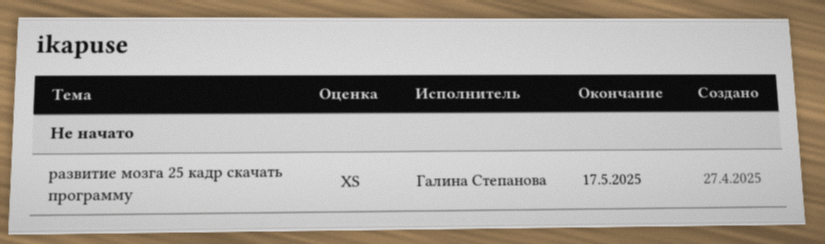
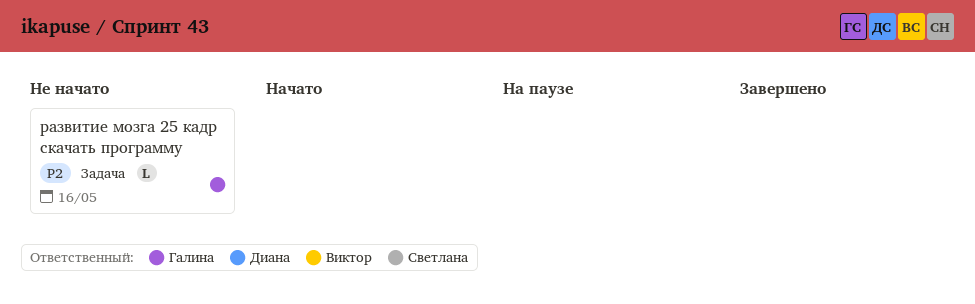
развитие мозга 25 кадр скачать программу, estimate: XS -> L
развитие мозга 25 кадр скачать программу, due: May 17 -> May 16

